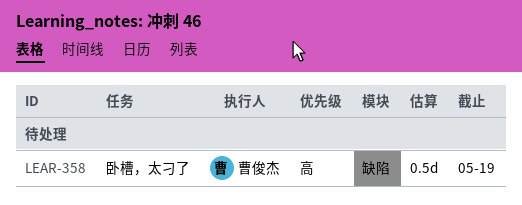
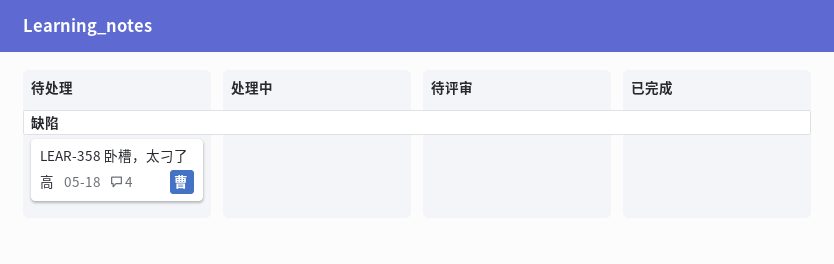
LEAR-358, due: May 19 -> May 18

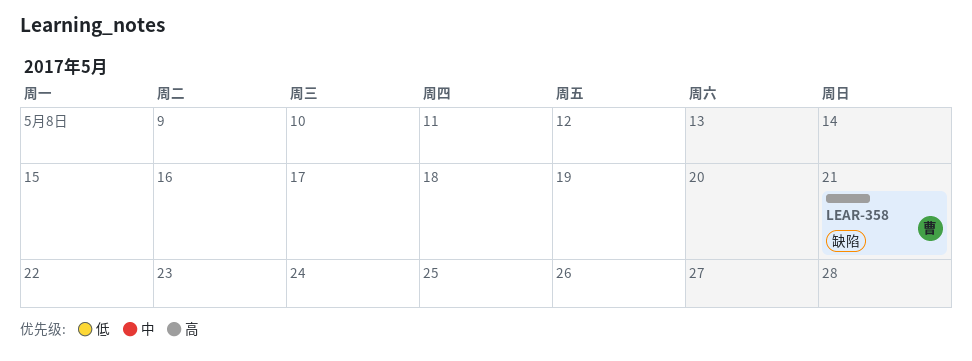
LEAR-358, due: May 18 -> May 21

